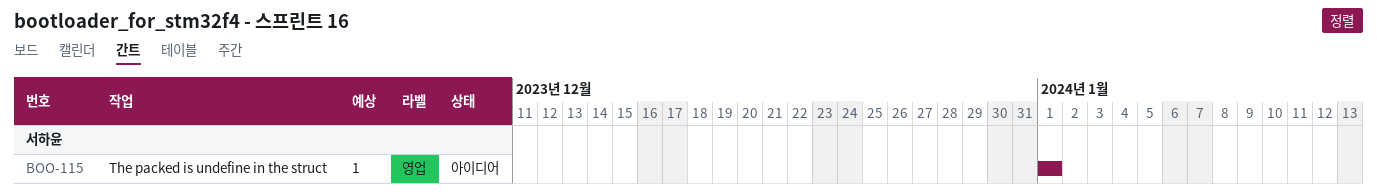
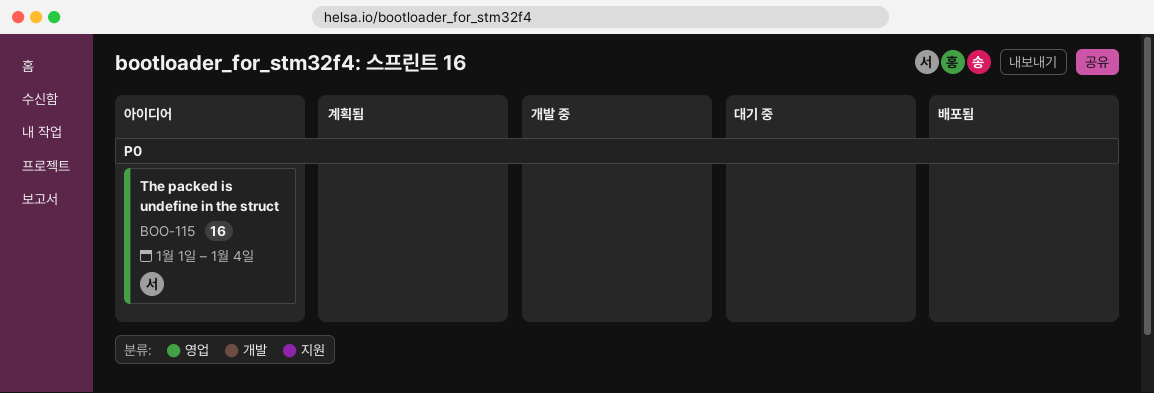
BOO-115, estimate: 1 -> 16
BOO-115, due: Jan 1 -> Jan 4

